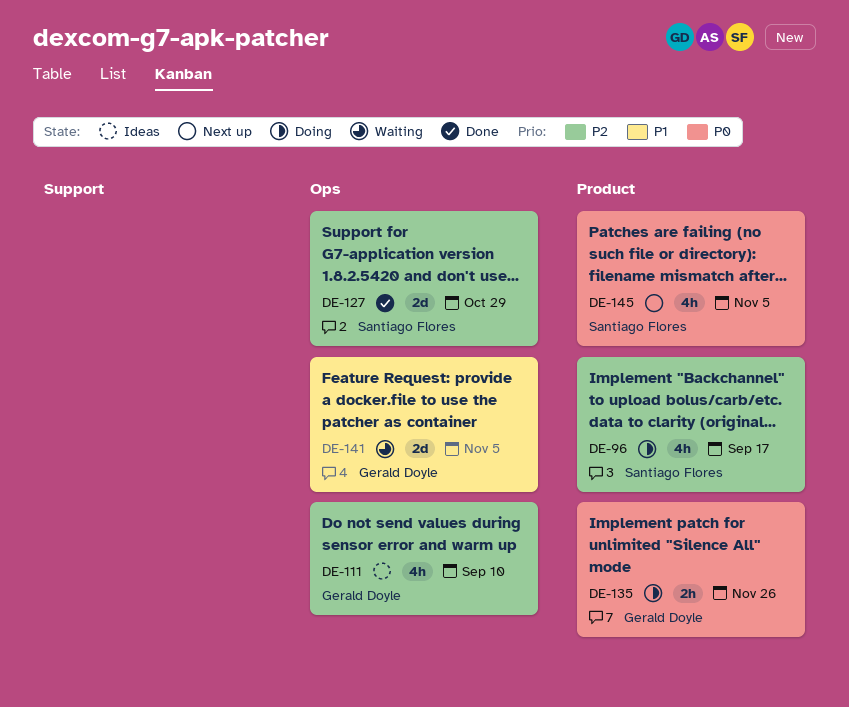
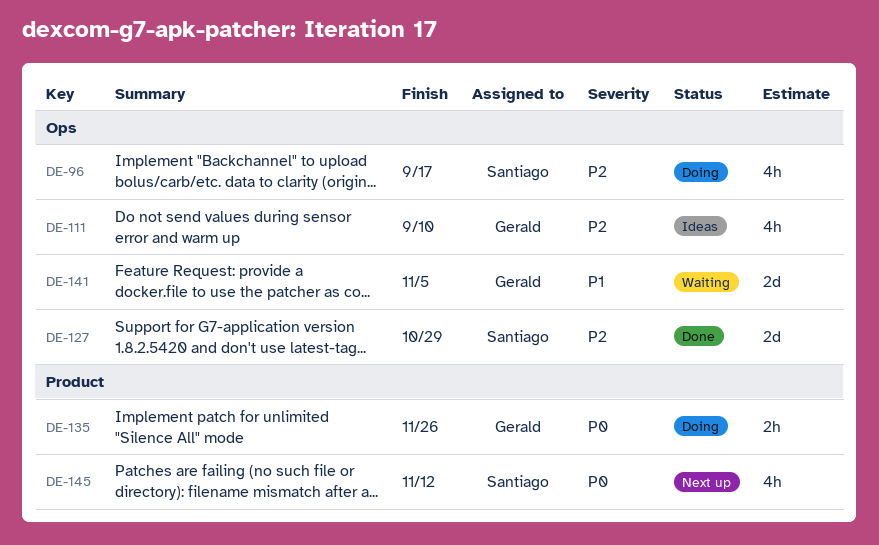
DE-96, label: Product -> Ops
DE-145, due: Nov 5 -> Nov 12

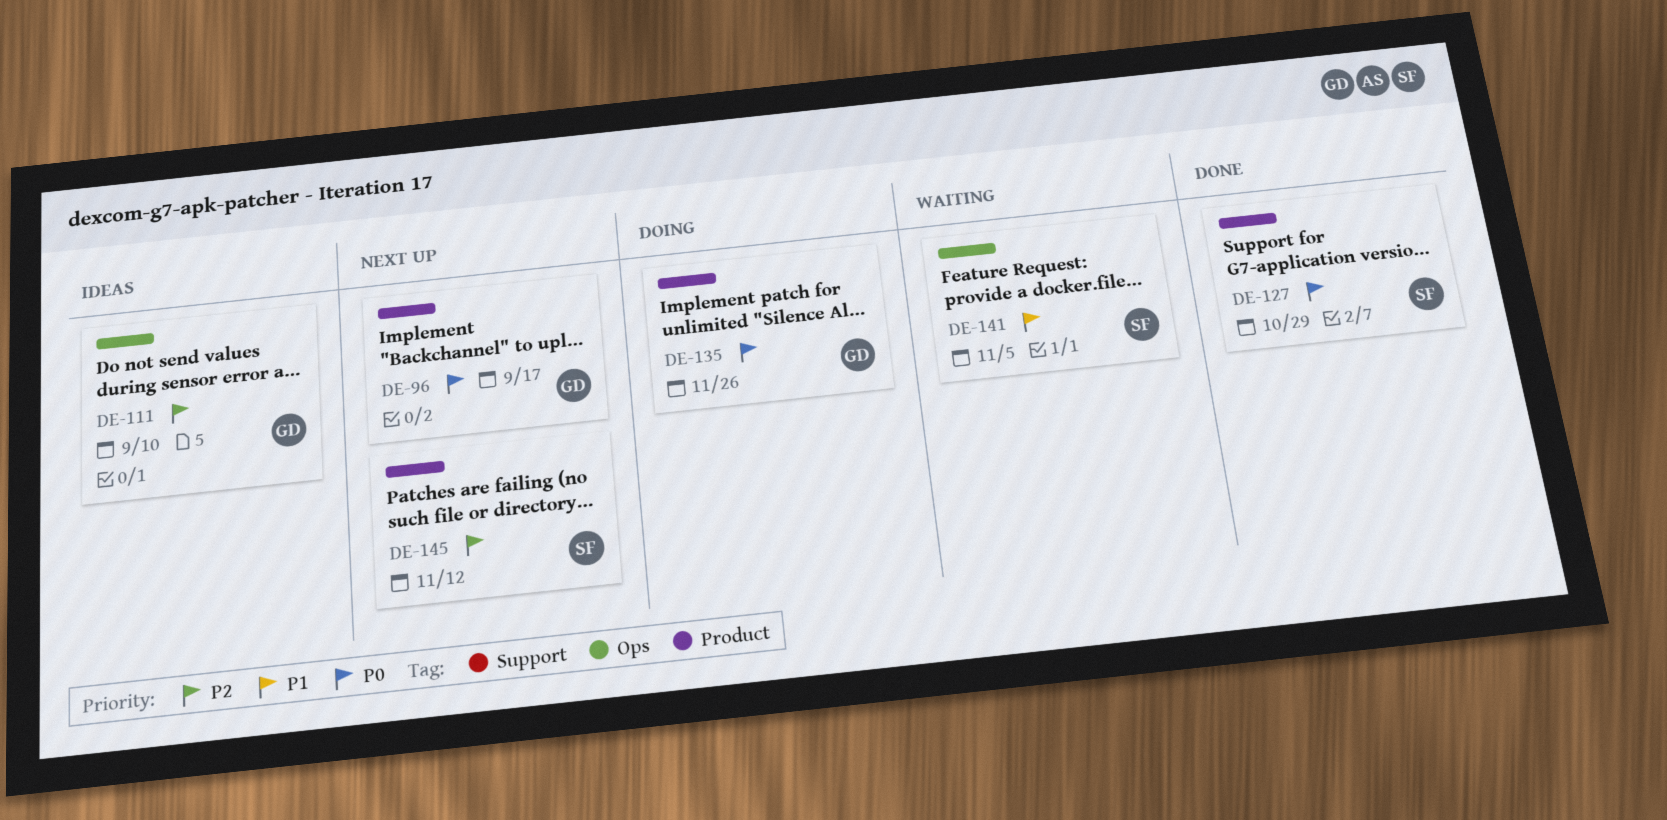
DE-96, status: Doing -> Next up
DE-96, owner: Santiago -> Gerald
DE-96, priority: P2 -> P0
DE-96, label: Ops -> Product
DE-127, priority: P2 -> P0
DE-127, label: Ops -> Product
DE-141, owner: Gerald -> Santiago
DE-145, priority: P0 -> P2

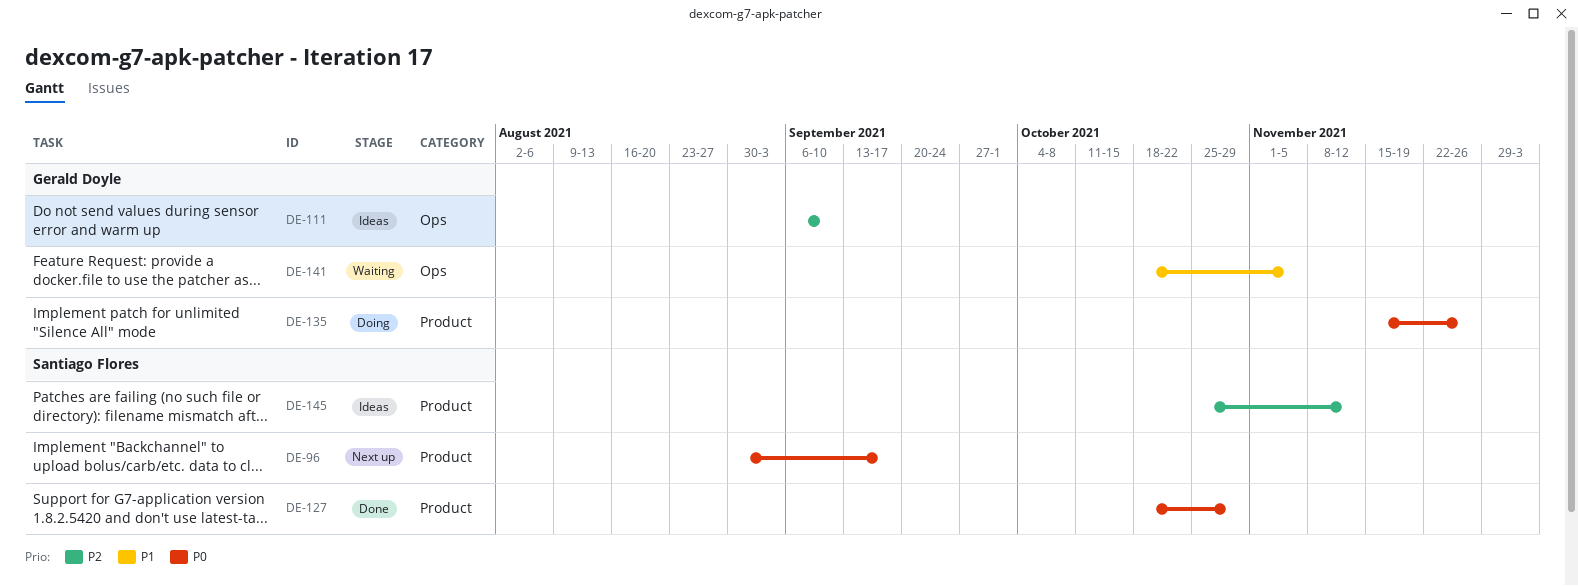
DE-96, owner: Gerald Doyle -> Santiago Flores
DE-141, owner: Santiago Flores -> Gerald Doyle
DE-145, status: Next up -> Ideas

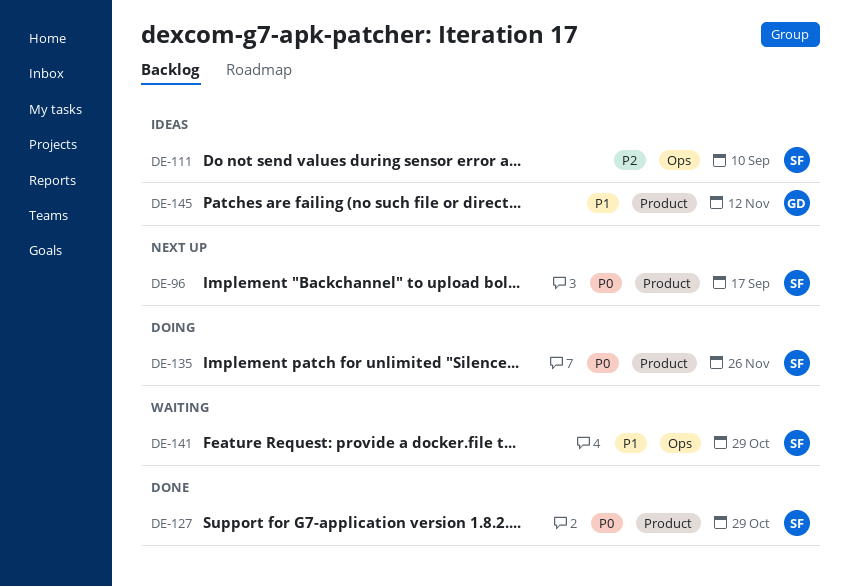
DE-111, owner: Gerald Doyle -> Santiago Flores
DE-135, owner: Gerald Doyle -> Santiago Flores
DE-141, owner: Gerald Doyle -> Santiago Flores
DE-141, due: Nov 5 -> Oct 29
DE-145, owner: Santiago Flores -> Gerald Doyle
DE-145, priority: P2 -> P1

